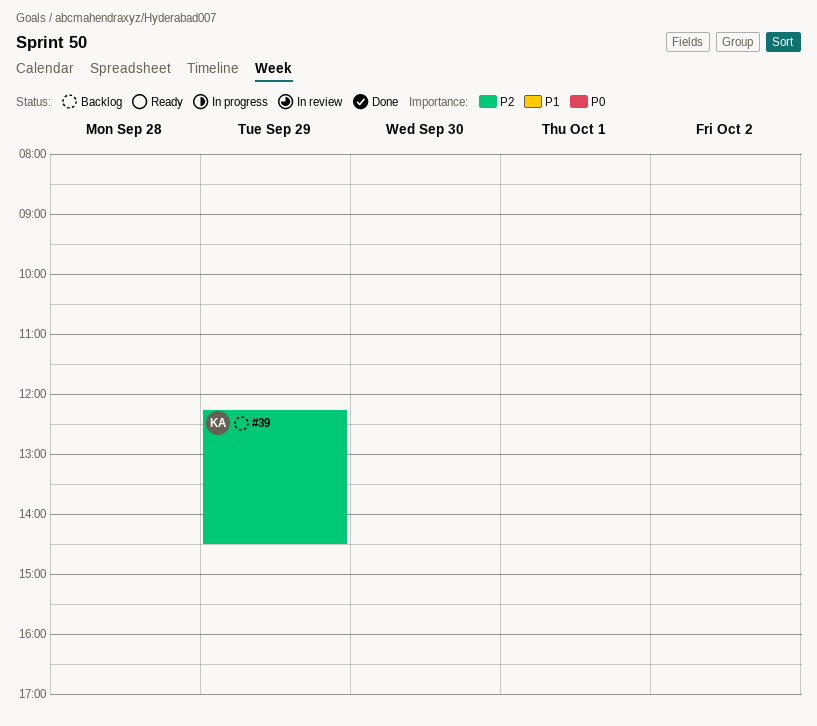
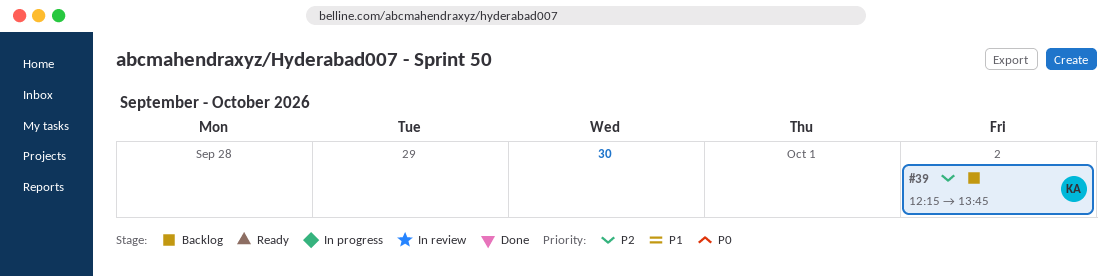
#39, day: Sep 29 -> Oct 2
#39, ends: 14:30 -> 13:45

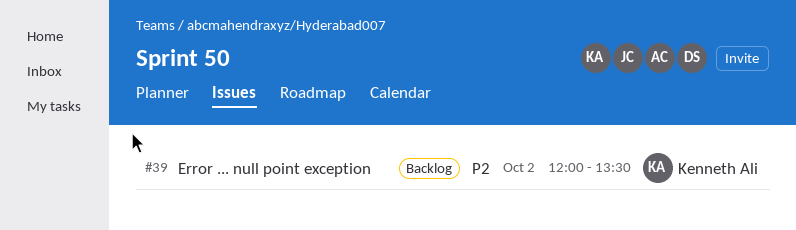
#39, begins: 12:15 -> 12:00
#39, ends: 13:45 -> 13:30

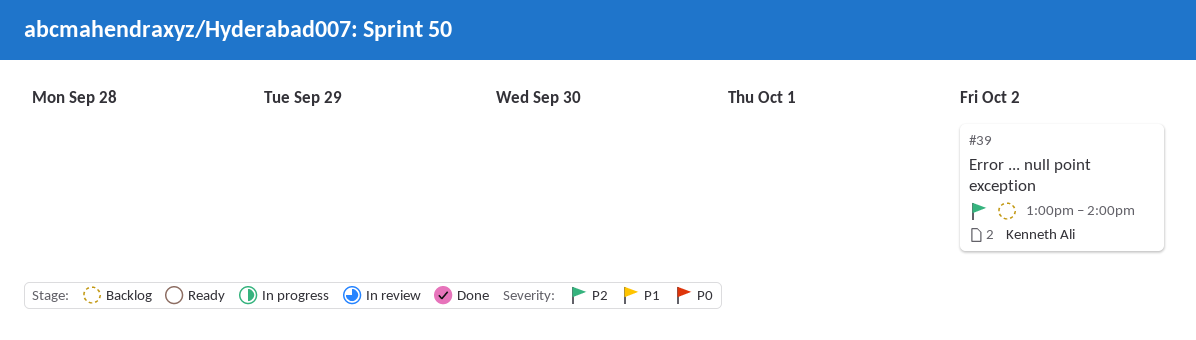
#39, begins: 12:00 -> 13:00
#39, ends: 13:30 -> 14:00

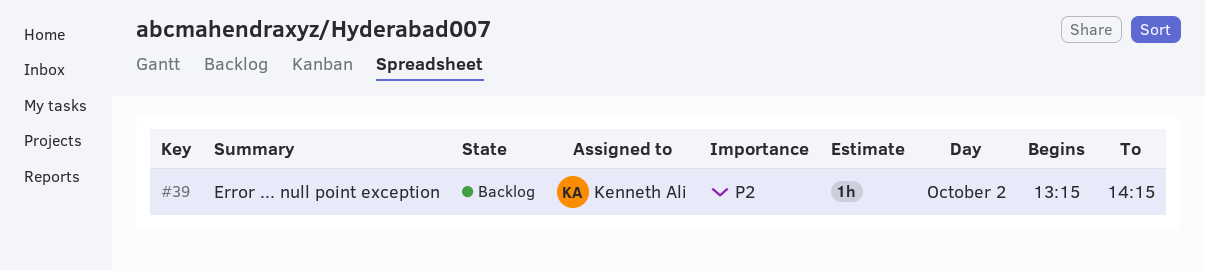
#39, begins: 13:00 -> 13:15
#39, ends: 14:00 -> 14:15

